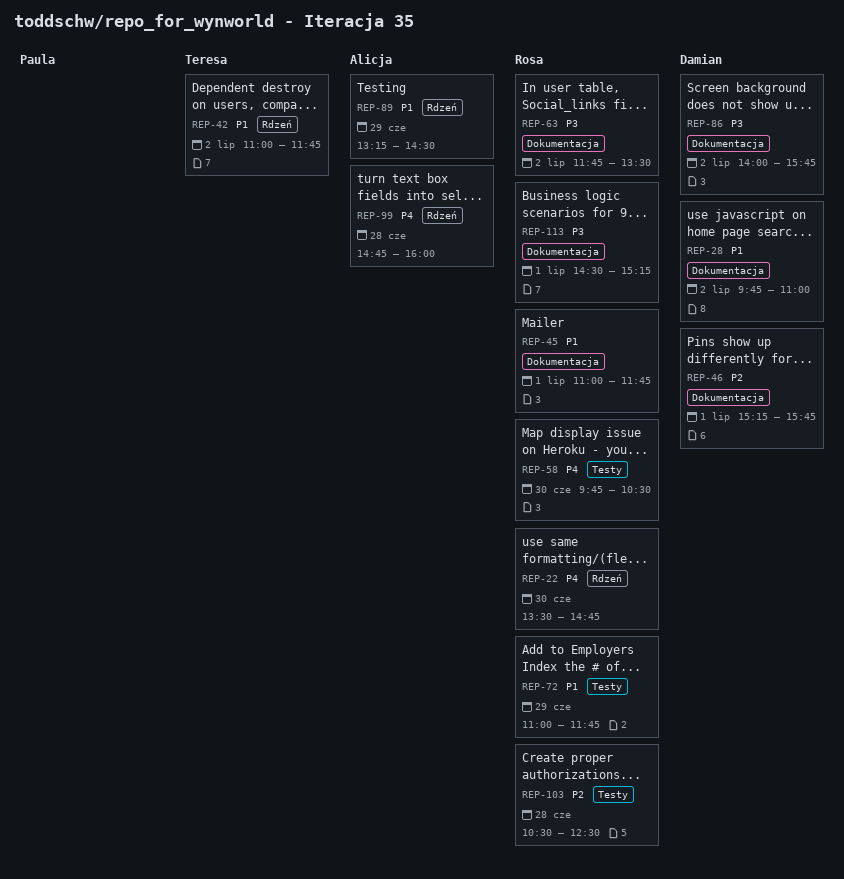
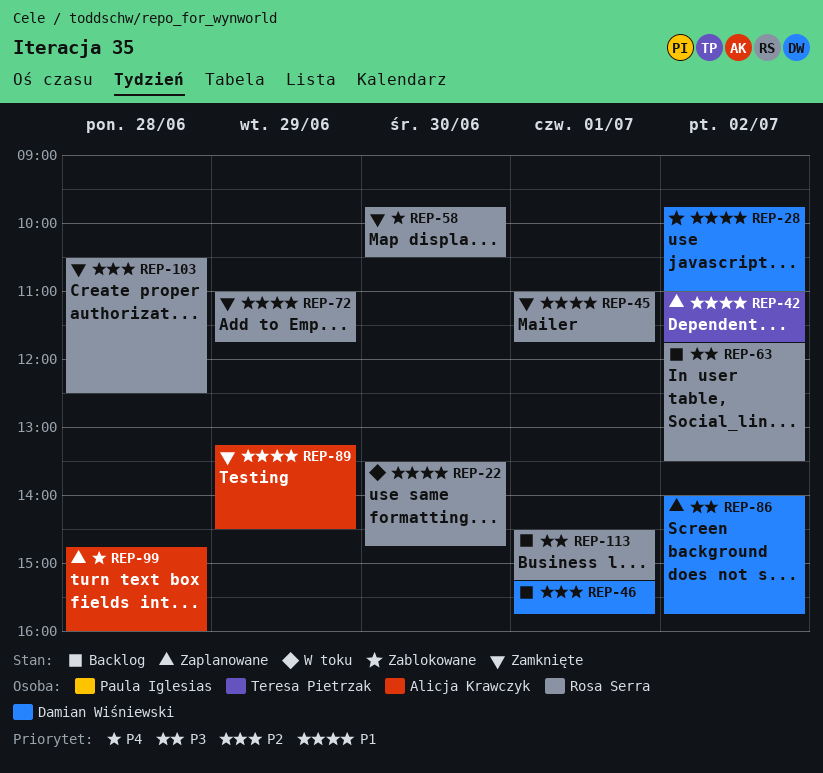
REP-22, priority: P4 -> P1

